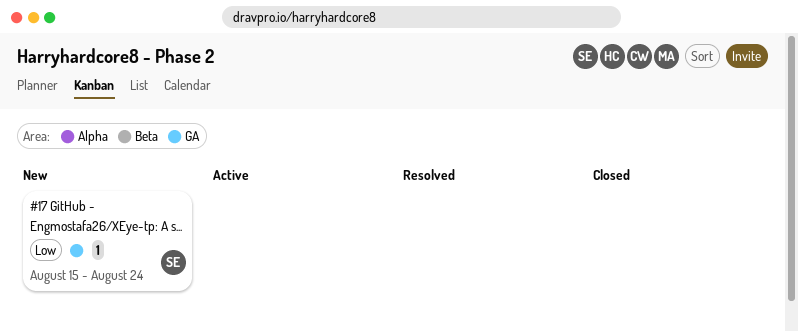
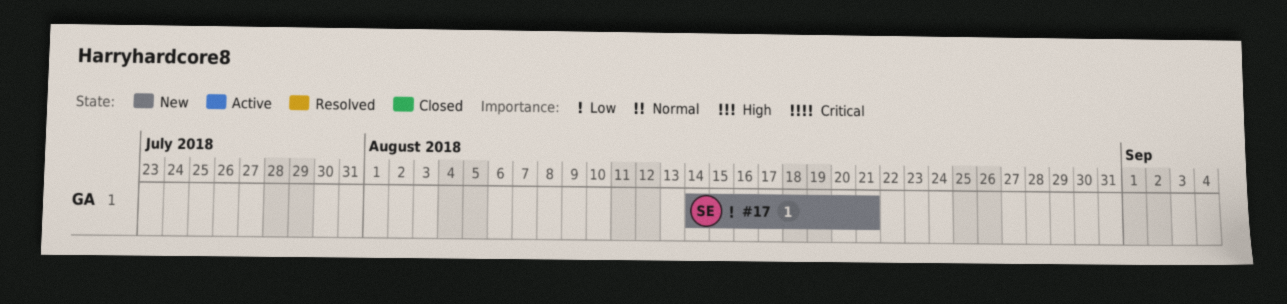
#17, start: Aug 15 -> Aug 14
#17, due: Aug 24 -> Aug 21

